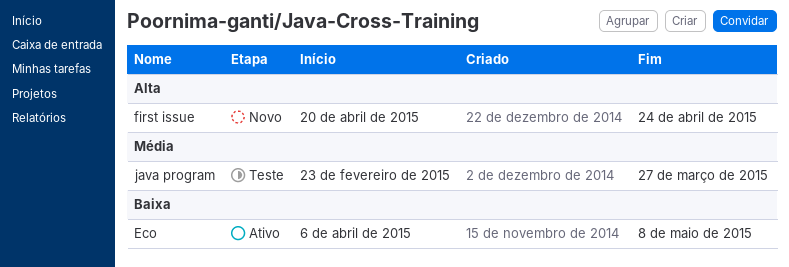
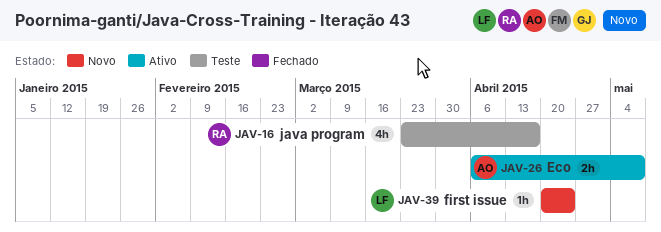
java program, start: Feb 23 -> Mar 23
java program, due: Mar 27 -> Apr 17

